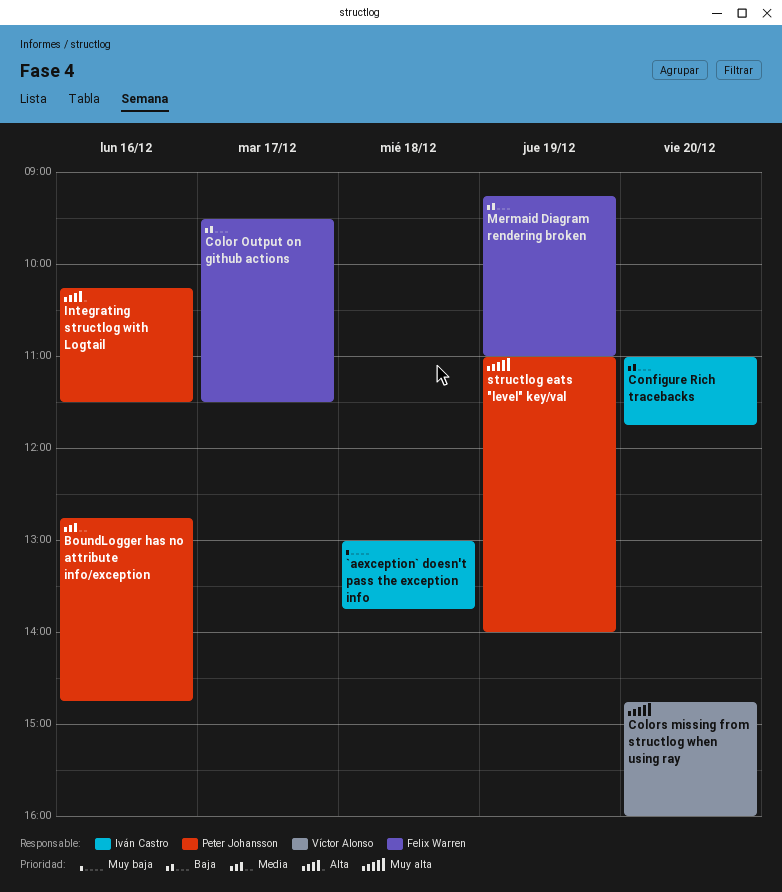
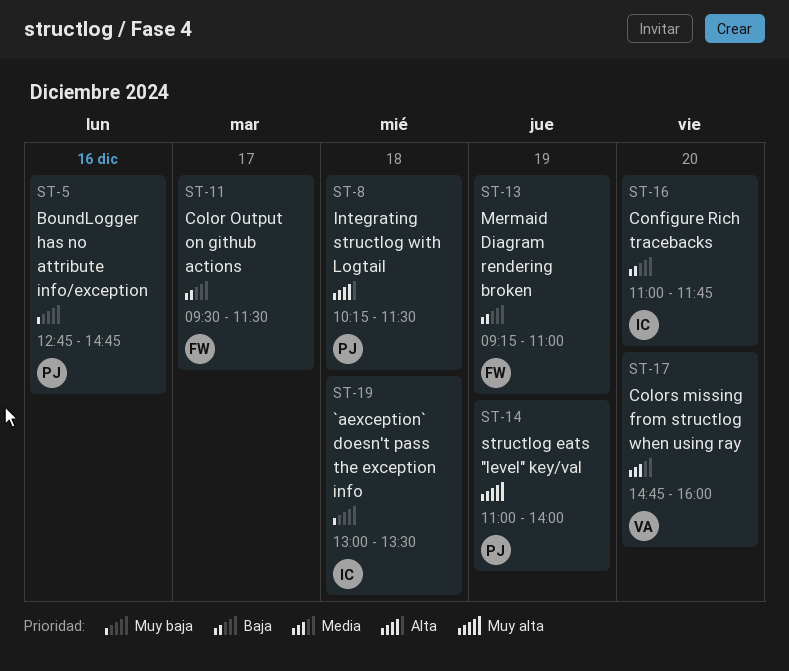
`aexception` doesn't pass the exception info, ends: 13:45 -> 13:30
BoundLogger has no attribute info/exception, priority: Media -> Muy baja
Colors missing from structlog when using ray, priority: Muy alta -> Media
Integrating structlog with Logtail, day: Dec 16 -> Dec 18

